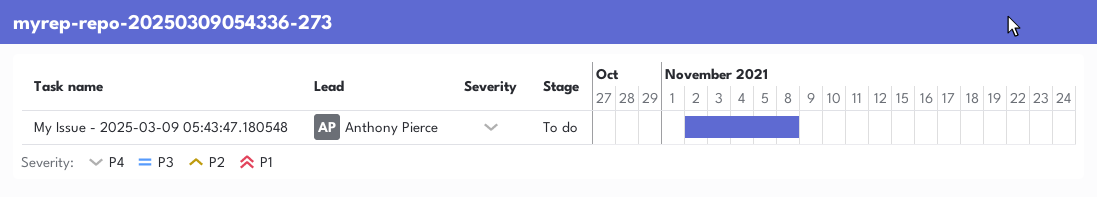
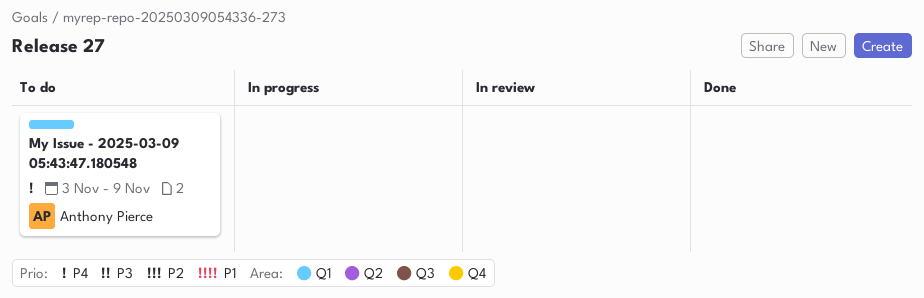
My Issue - 2025-03-09 05:43:47.180548, start: Nov 2 -> Nov 3
My Issue - 2025-03-09 05:43:47.180548, due: Nov 8 -> Nov 9

